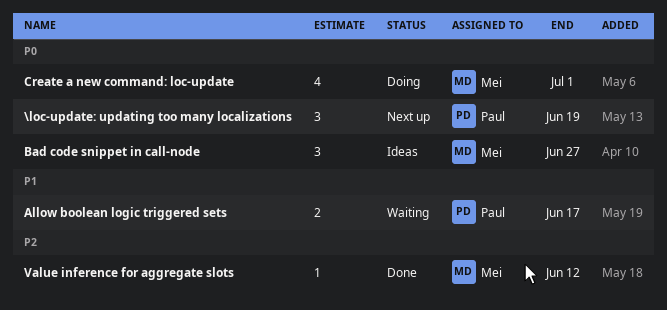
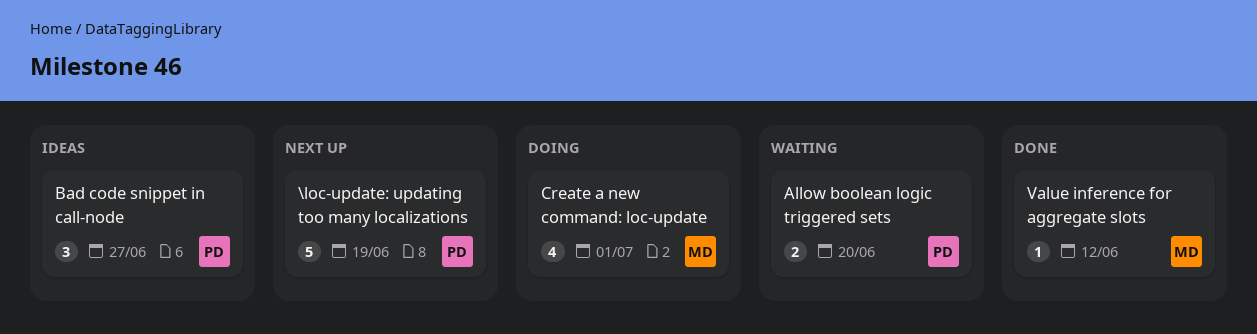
\loc-update: updating too many localizations, estimate: 3 -> 5
Allow boolean logic triggered sets, due: Jun 17 -> Jun 20
Bad code snippet in call-node, owner: Mei -> Paul

